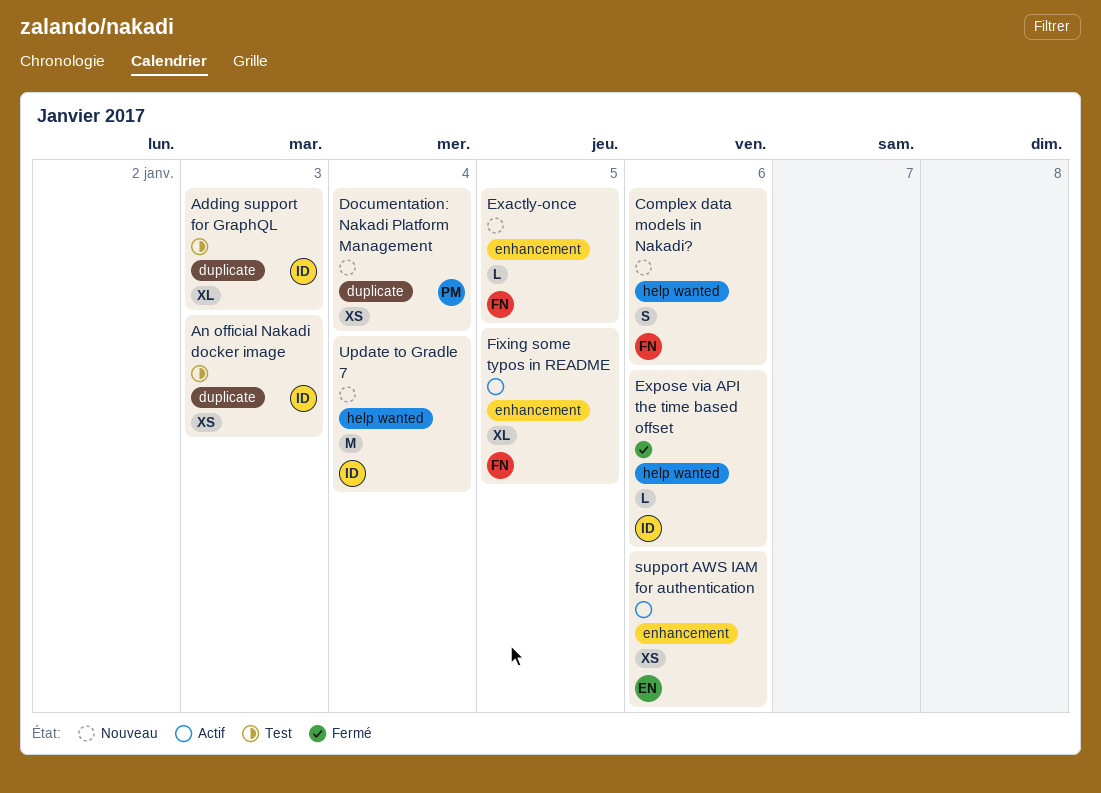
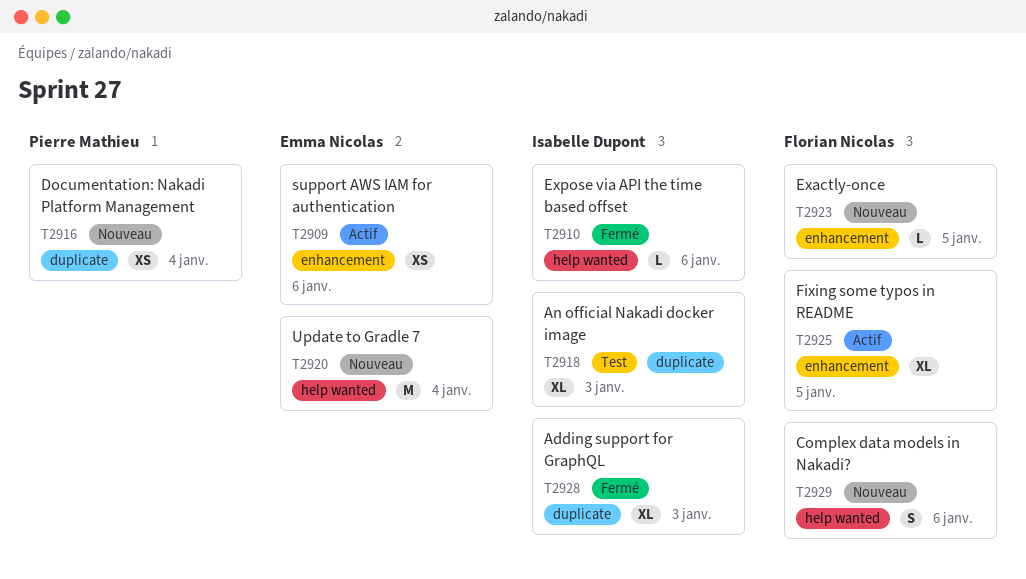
Adding support for GraphQL, status: Test -> Fermé
An official Nakadi docker image, estimate: XS -> XL
Update to Gradle 7, owner: Isabelle Dupont -> Emma Nicolas

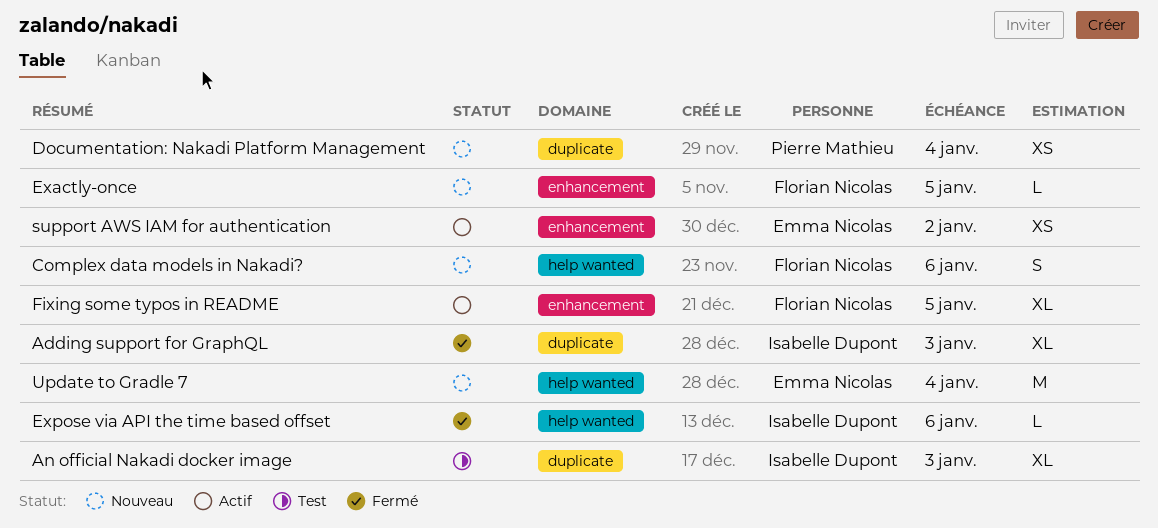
support AWS IAM for authentication, due: Jan 6 -> Jan 2

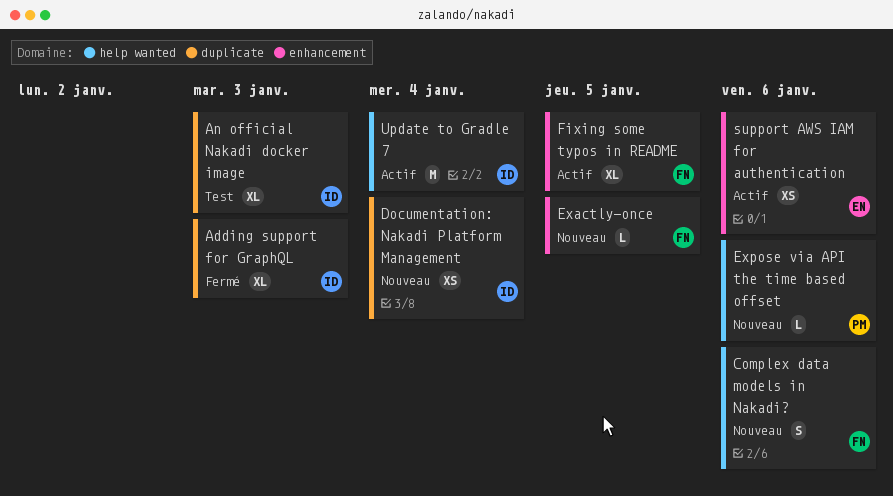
Documentation: Nakadi Platform Management, owner: Pierre Mathieu -> Isabelle Dupont
Expose via API the time based offset, status: Fermé -> Nouveau
Expose via API the time based offset, owner: Isabelle Dupont -> Pierre Mathieu
support AWS IAM for authentication, due: Jan 2 -> Jan 6
Update to Gradle 7, status: Nouveau -> Actif
Update to Gradle 7, owner: Emma Nicolas -> Isabelle Dupont

